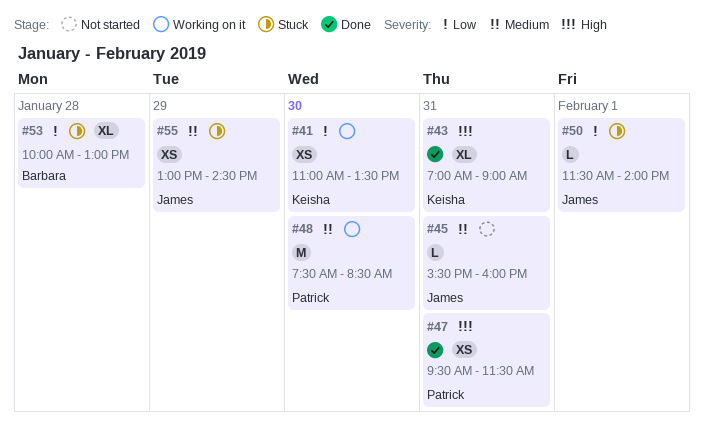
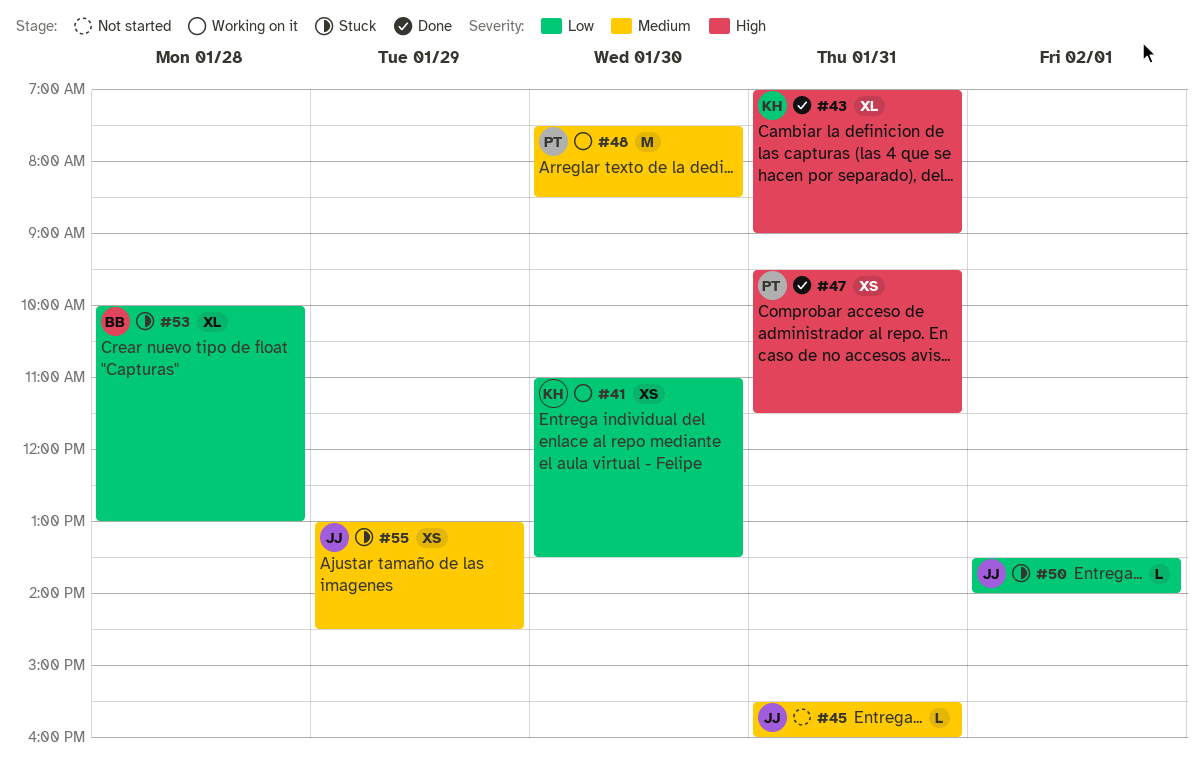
#50, begins: 11:30 -> 13:30

